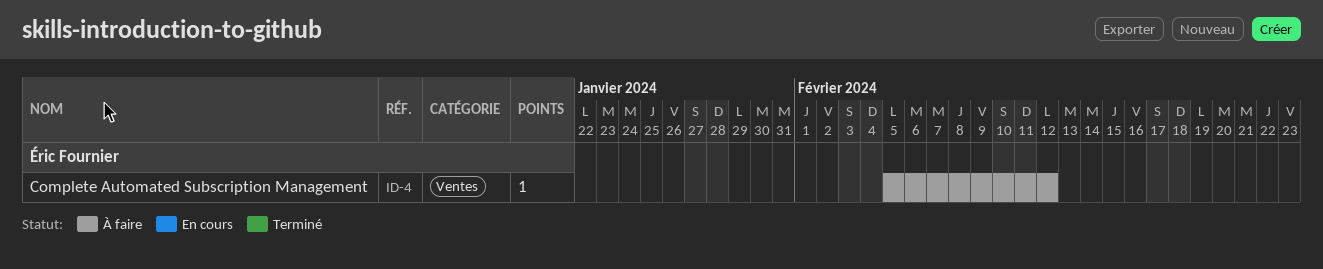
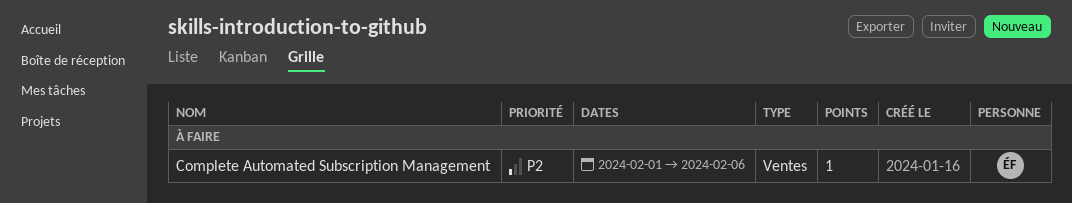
Complete Automated Subscription Management, start: Feb 5 -> Feb 1
Complete Automated Subscription Management, due: Feb 12 -> Feb 6

